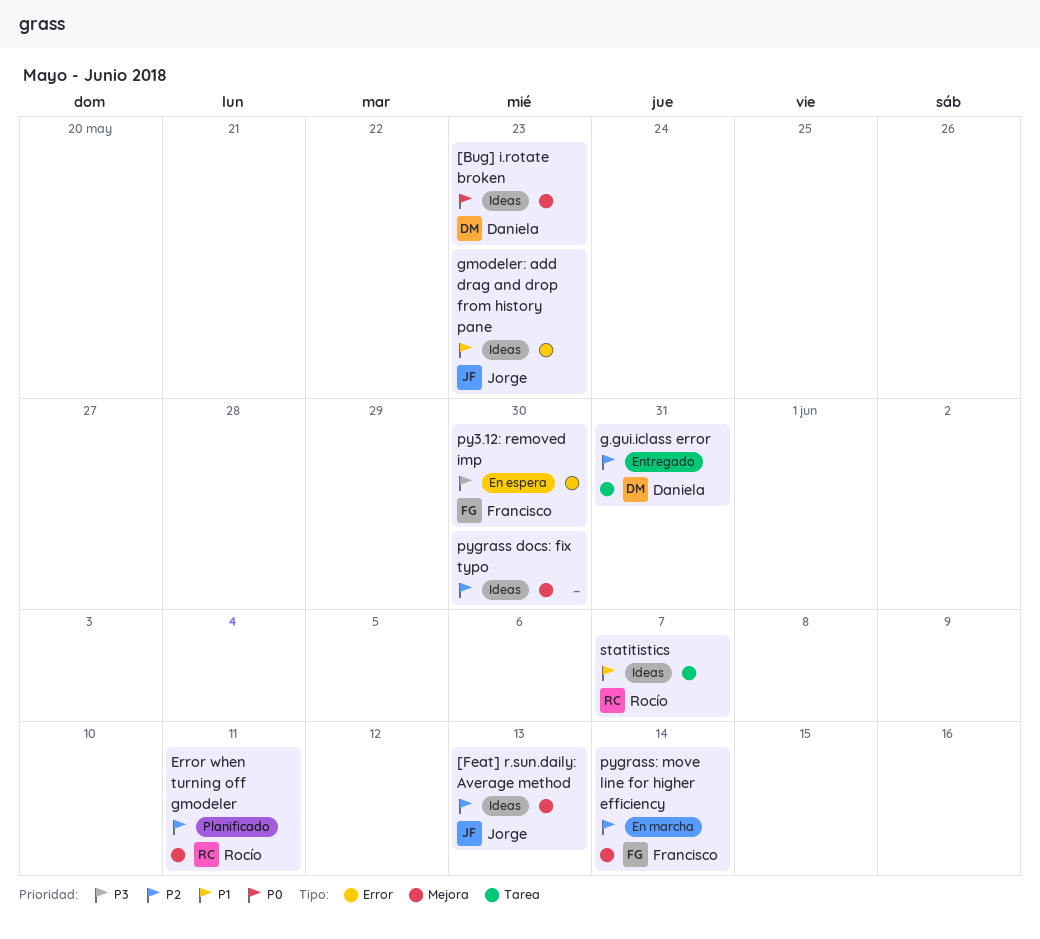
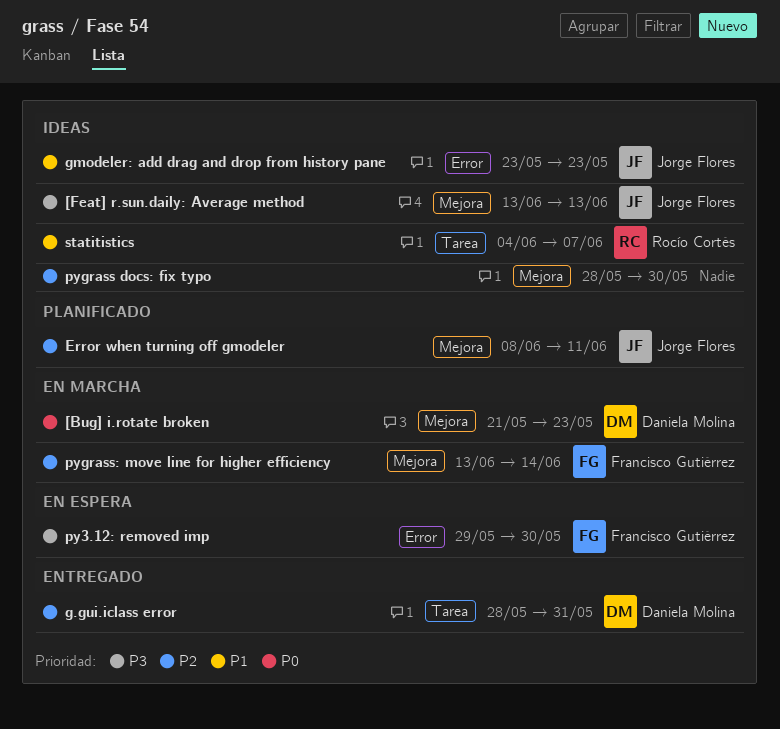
[Bug] i.rotate broken, status: Ideas -> En marcha
[Feat] r.sun.daily: Average method, priority: P2 -> P3
Error when turning off gmodeler, owner: Rocío Cortés -> Jorge Flores

